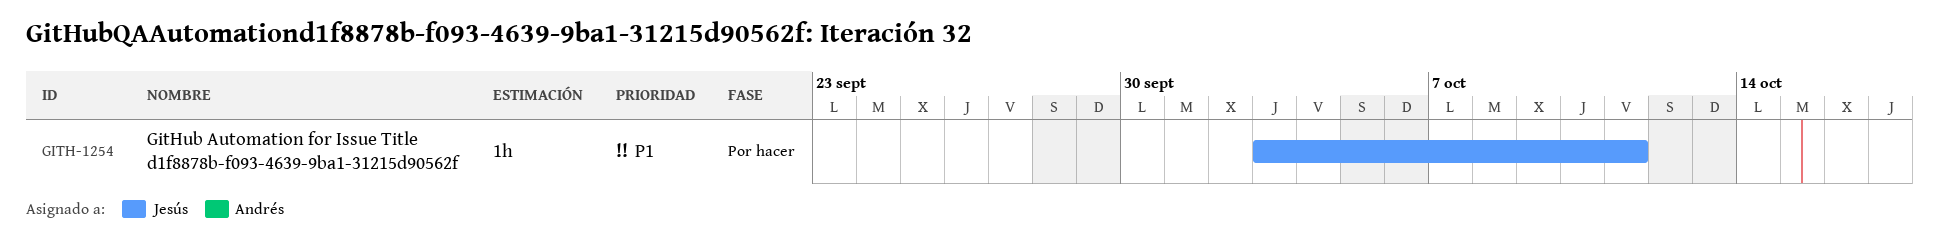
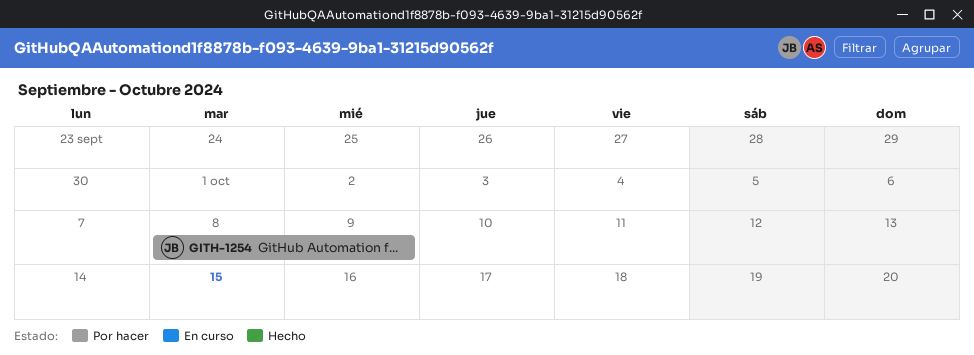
GITH-1254, start: Oct 3 -> Oct 8
GITH-1254, due: Oct 11 -> Oct 9

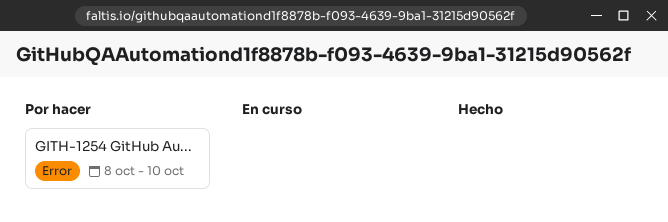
GITH-1254, due: Oct 9 -> Oct 10

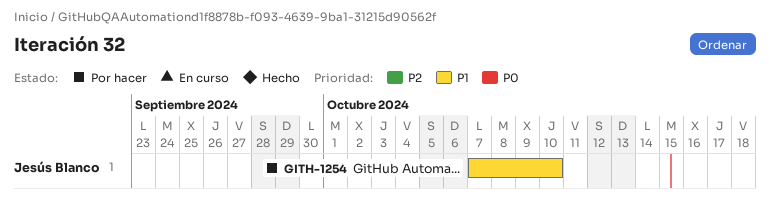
GITH-1254, start: Oct 8 -> Oct 7

